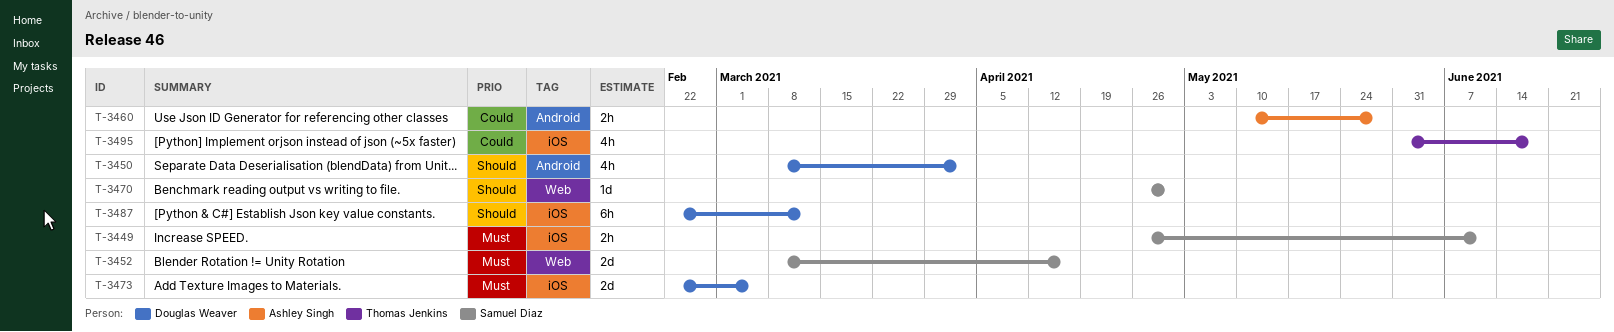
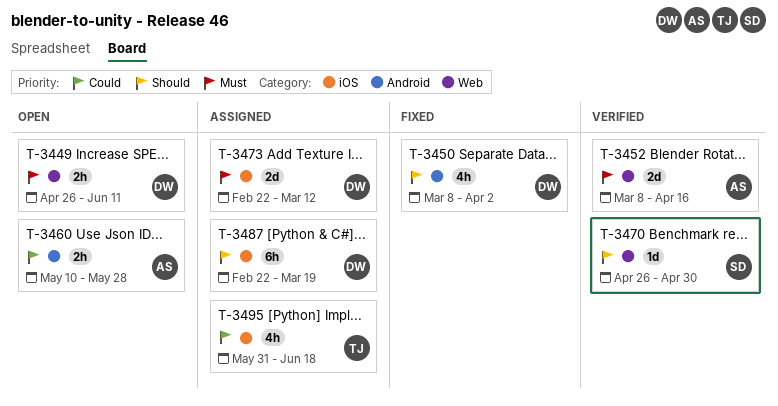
T-3449, owner: Samuel Diaz -> Douglas Weaver
T-3449, label: iOS -> Web
T-3452, owner: Samuel Diaz -> Ashley Singh
T-3473, due: Mar 5 -> Mar 12
T-3487, due: Mar 12 -> Mar 19

